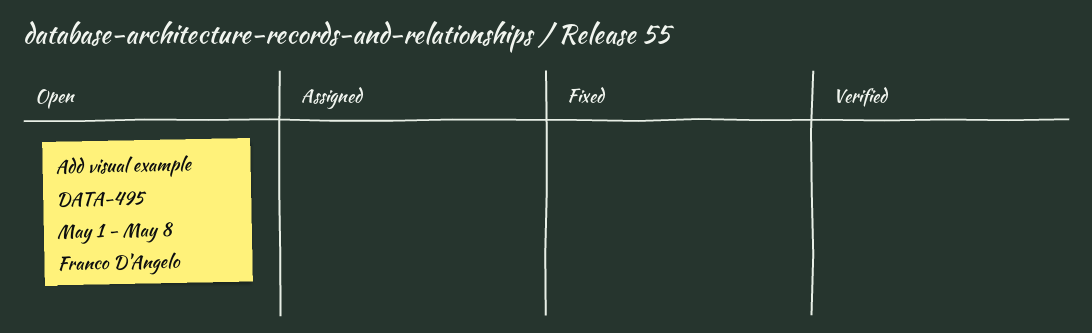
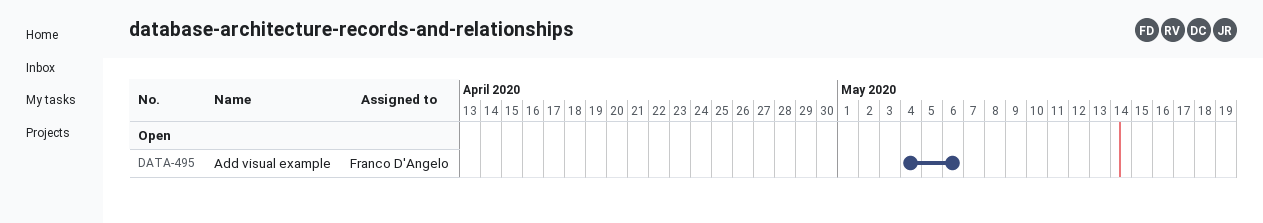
DATA-495, start: May 1 -> May 4
DATA-495, due: May 8 -> May 6

